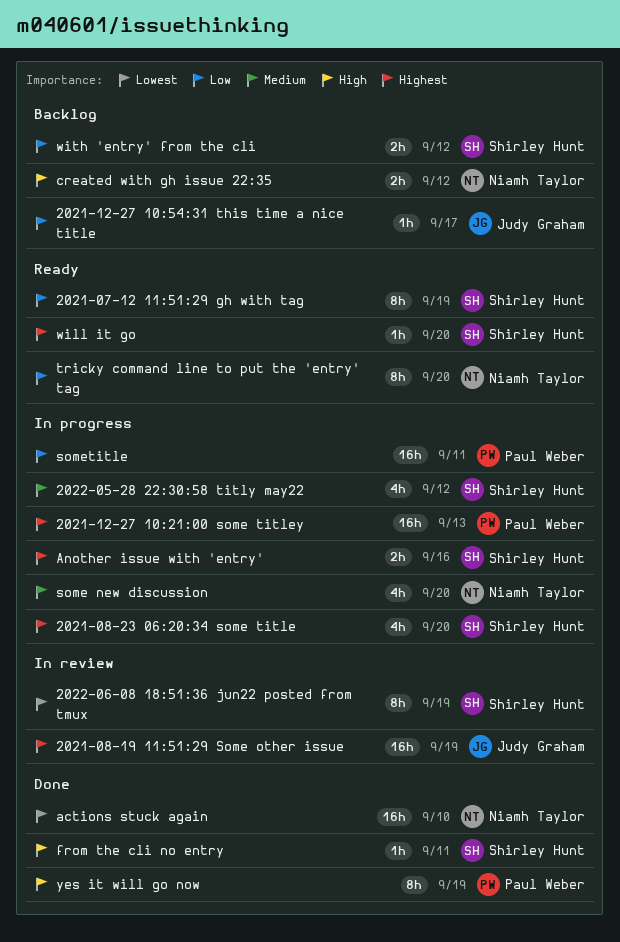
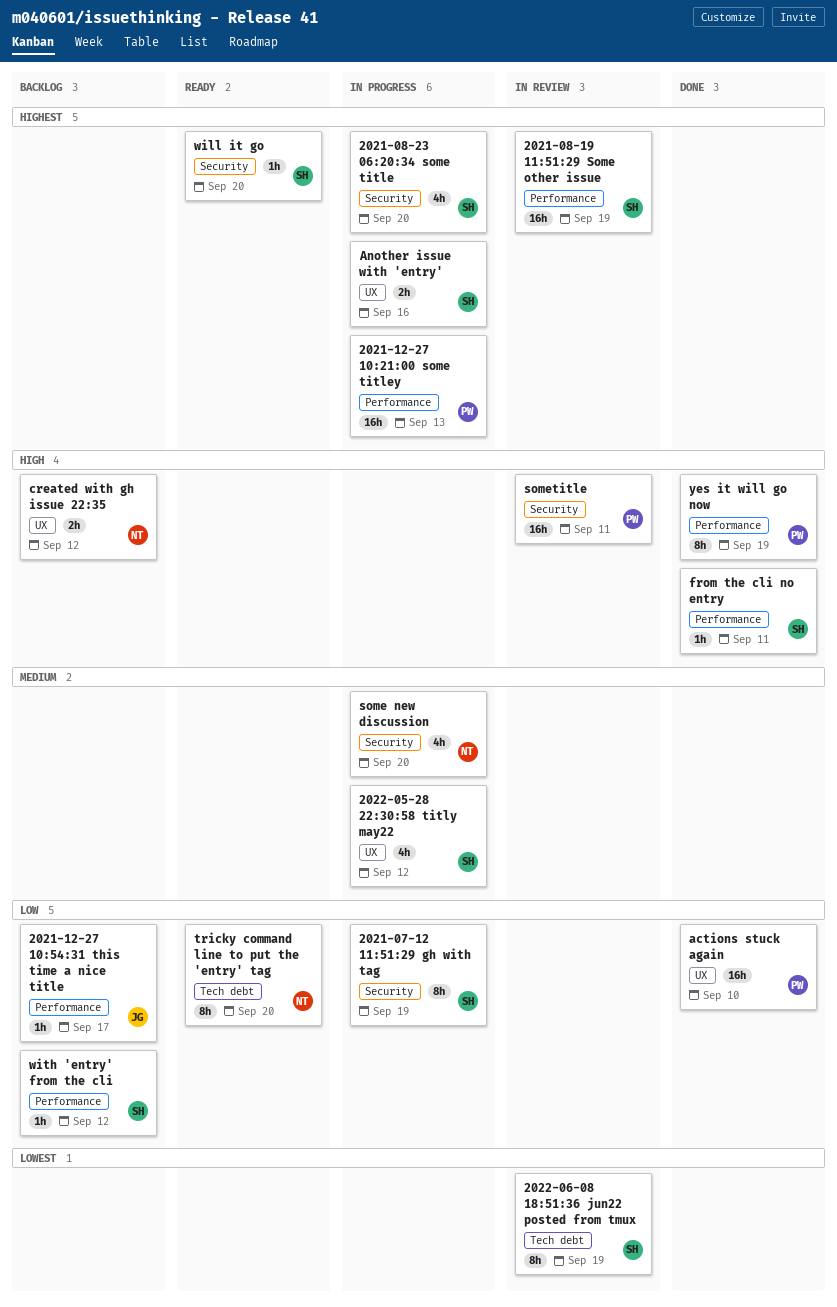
2021-07-12 11:51:29 gh with tag, status: Ready -> In progress
2021-08-19 11:51:29 Some other issue, owner: Judy Graham -> Shirley Hunt
actions stuck again, owner: Niamh Taylor -> Paul Weber
actions stuck again, priority: Lowest -> Low
sometitle, status: In progress -> In review
sometitle, priority: Low -> High
with 'entry' from the cli, estimate: 2h -> 1h

